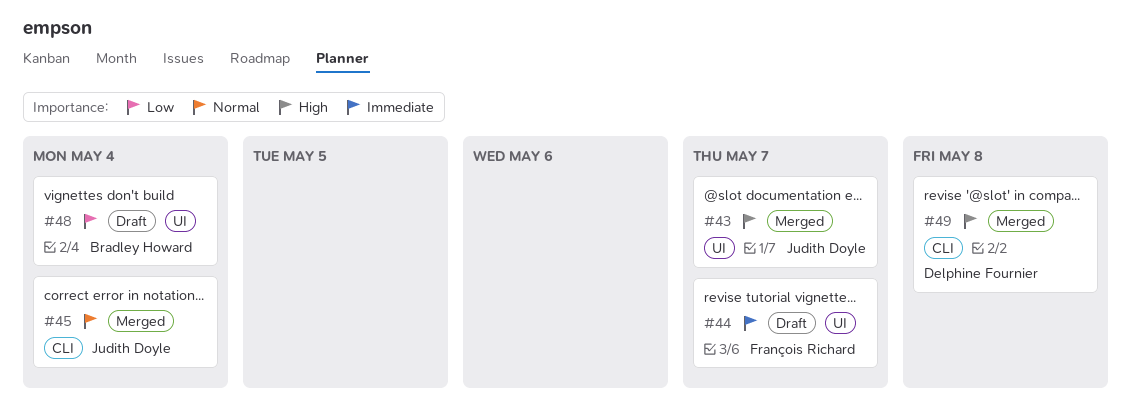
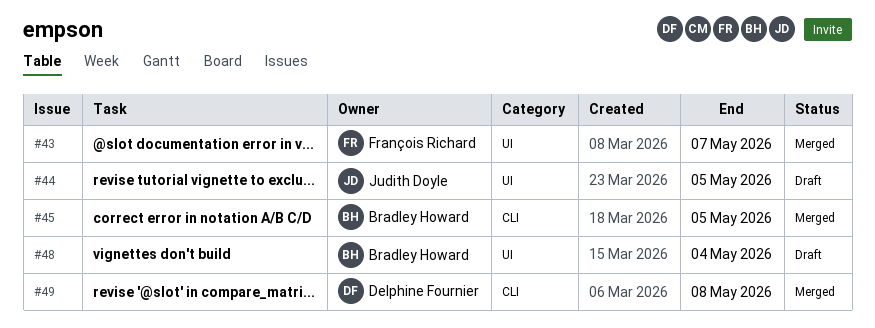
#43, owner: Judith Doyle -> François Richard
#44, owner: François Richard -> Judith Doyle
#44, due: May 7 -> May 5
#45, owner: Judith Doyle -> Bradley Howard
#45, due: May 4 -> May 5

